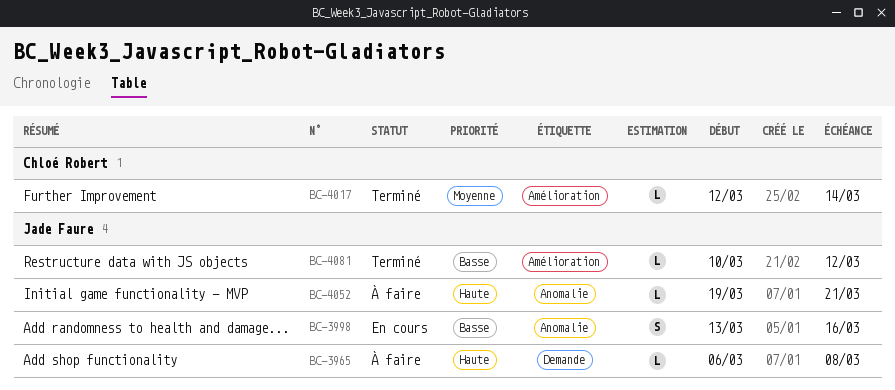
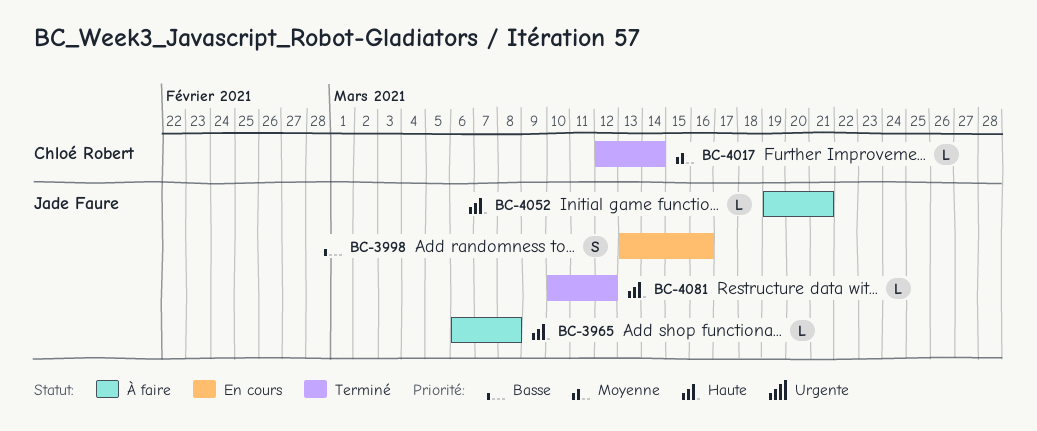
BC-4081, priority: Basse -> Haute

